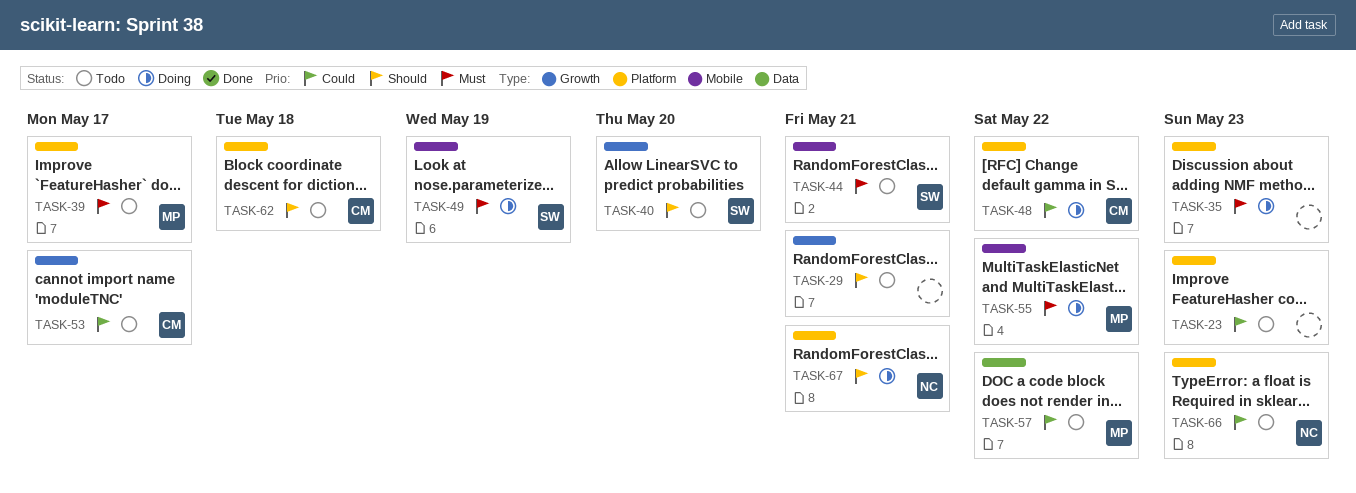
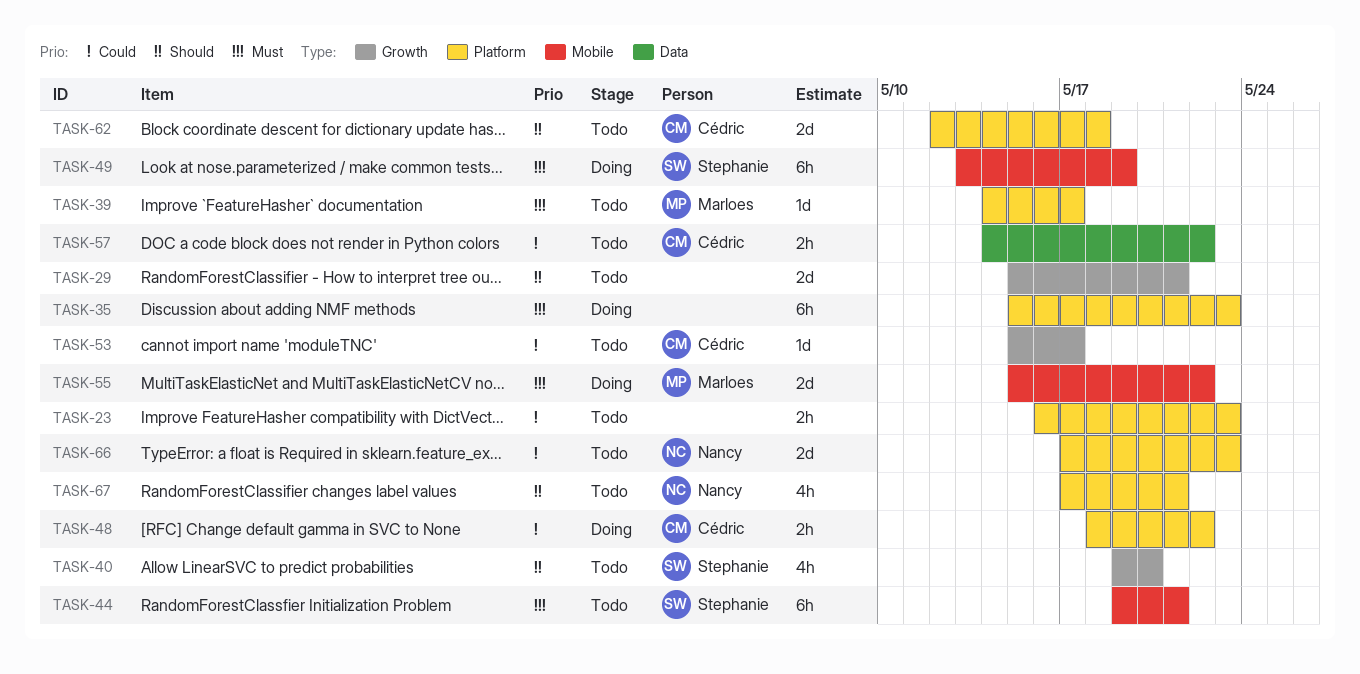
TASK-57, owner: Marloes -> Cédric
TASK-67, status: Doing -> Todo

